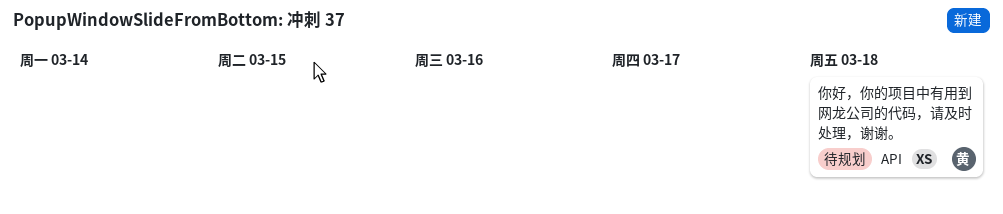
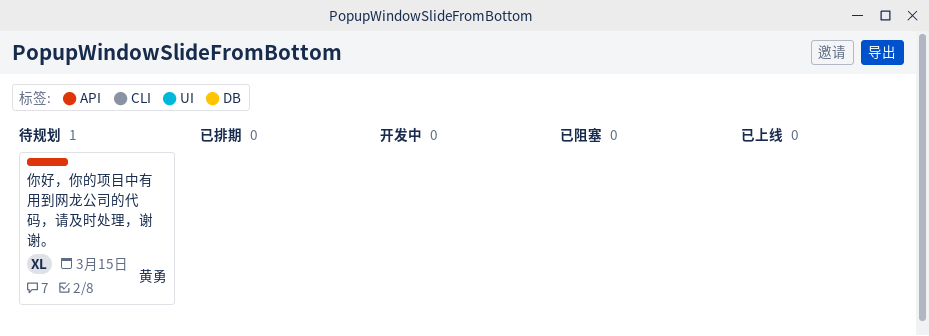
你好，你的项目中有用到网龙公司的代码，请及时处理，谢谢。, estimate: XS -> XL
你好，你的项目中有用到网龙公司的代码，请及时处理，谢谢。, due: Mar 18 -> Mar 15

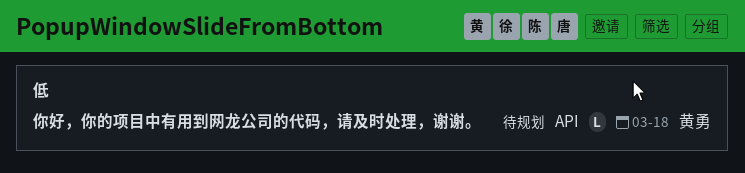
你好，你的项目中有用到网龙公司的代码，请及时处理，谢谢。, estimate: XL -> L
你好，你的项目中有用到网龙公司的代码，请及时处理，谢谢。, due: Mar 15 -> Mar 18

